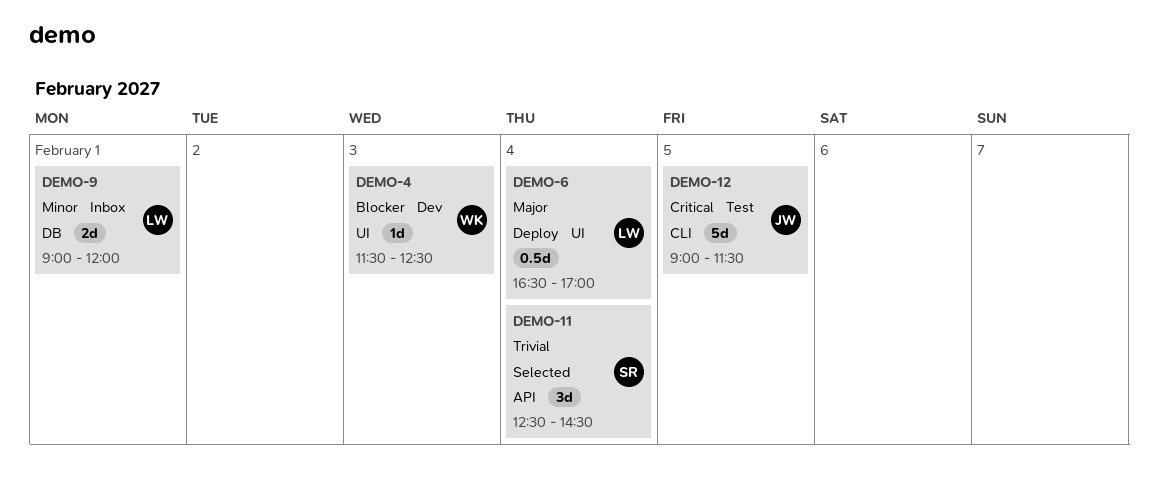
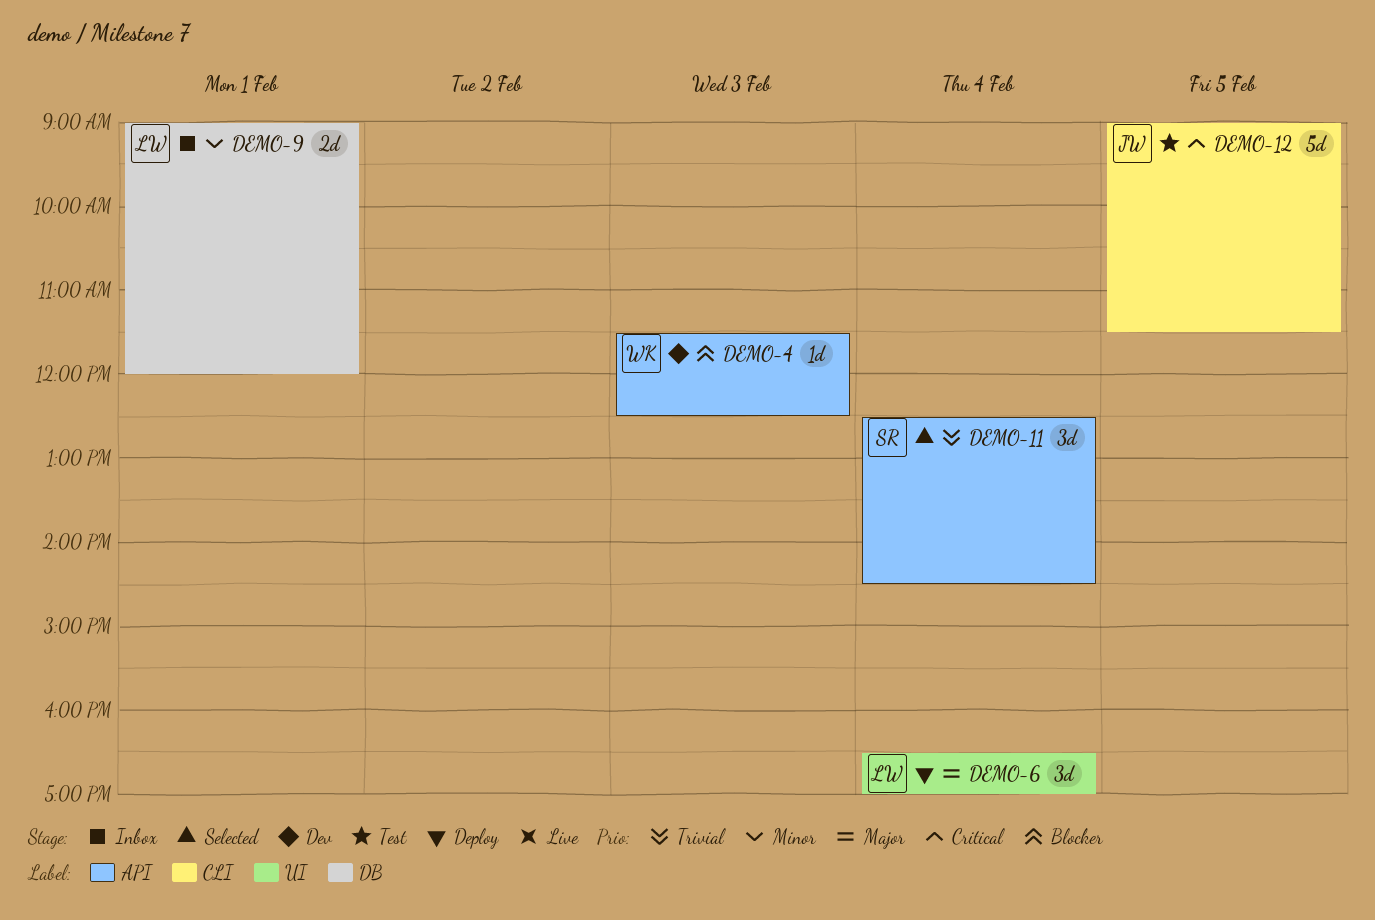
DEMO-4, label: UI -> API
DEMO-6, estimate: 0.5d -> 3d

